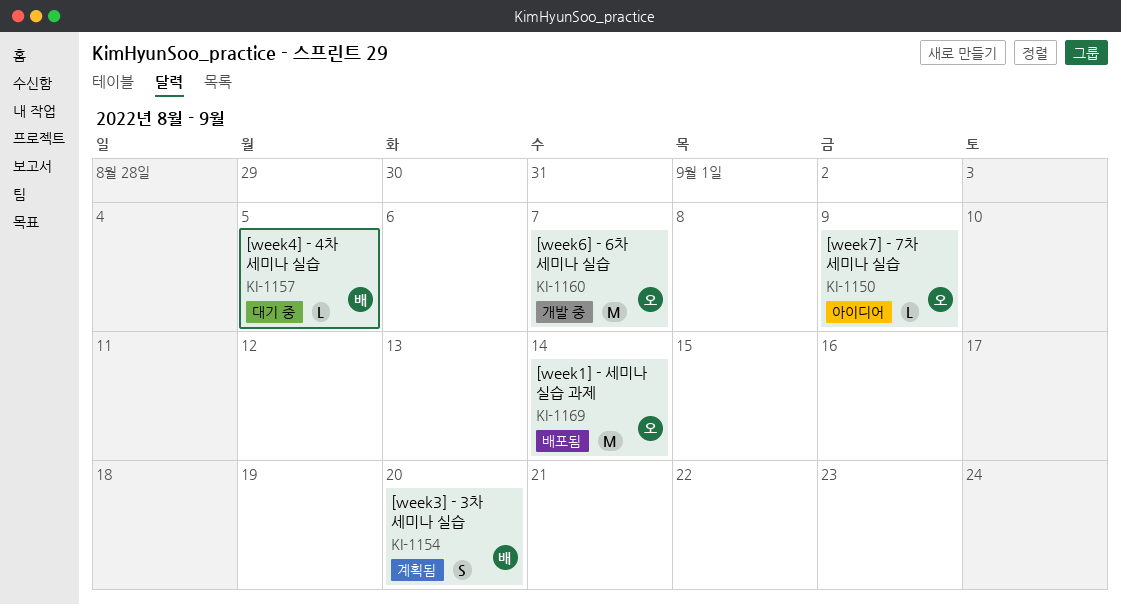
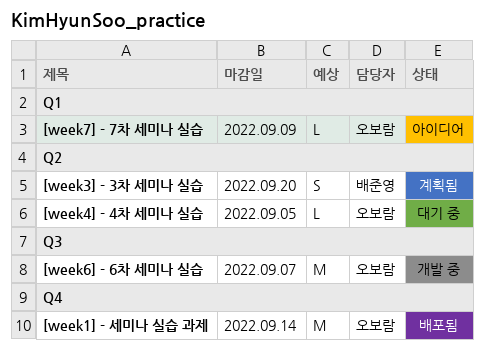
[week4] - 4차 세미나 실습, owner: 배준영 -> 오보람

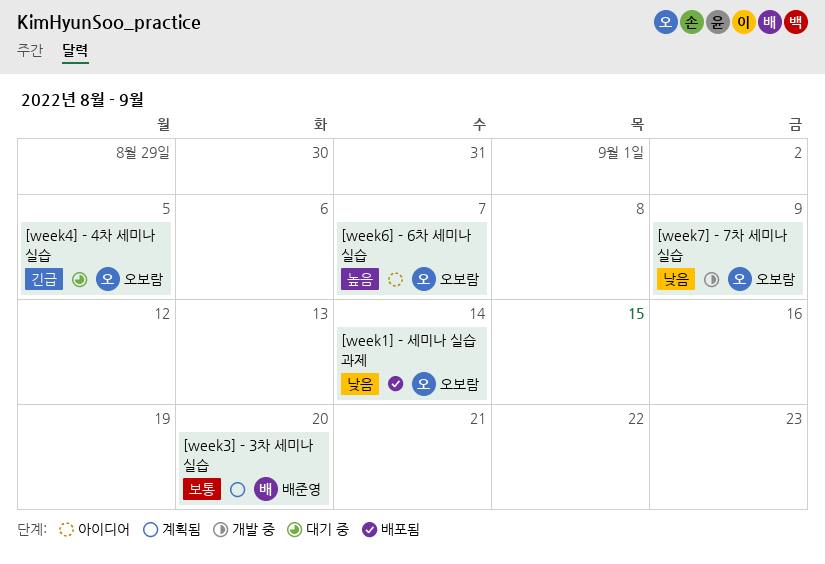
[week6] - 6차 세미나 실습, status: 개발 중 -> 아이디어
[week7] - 7차 세미나 실습, status: 아이디어 -> 개발 중

